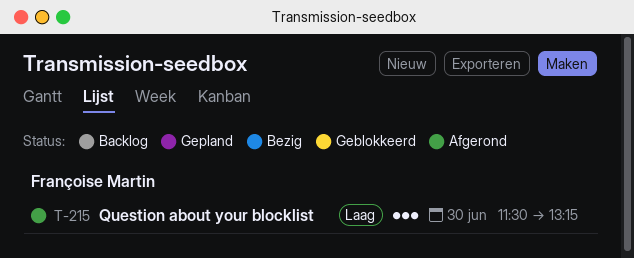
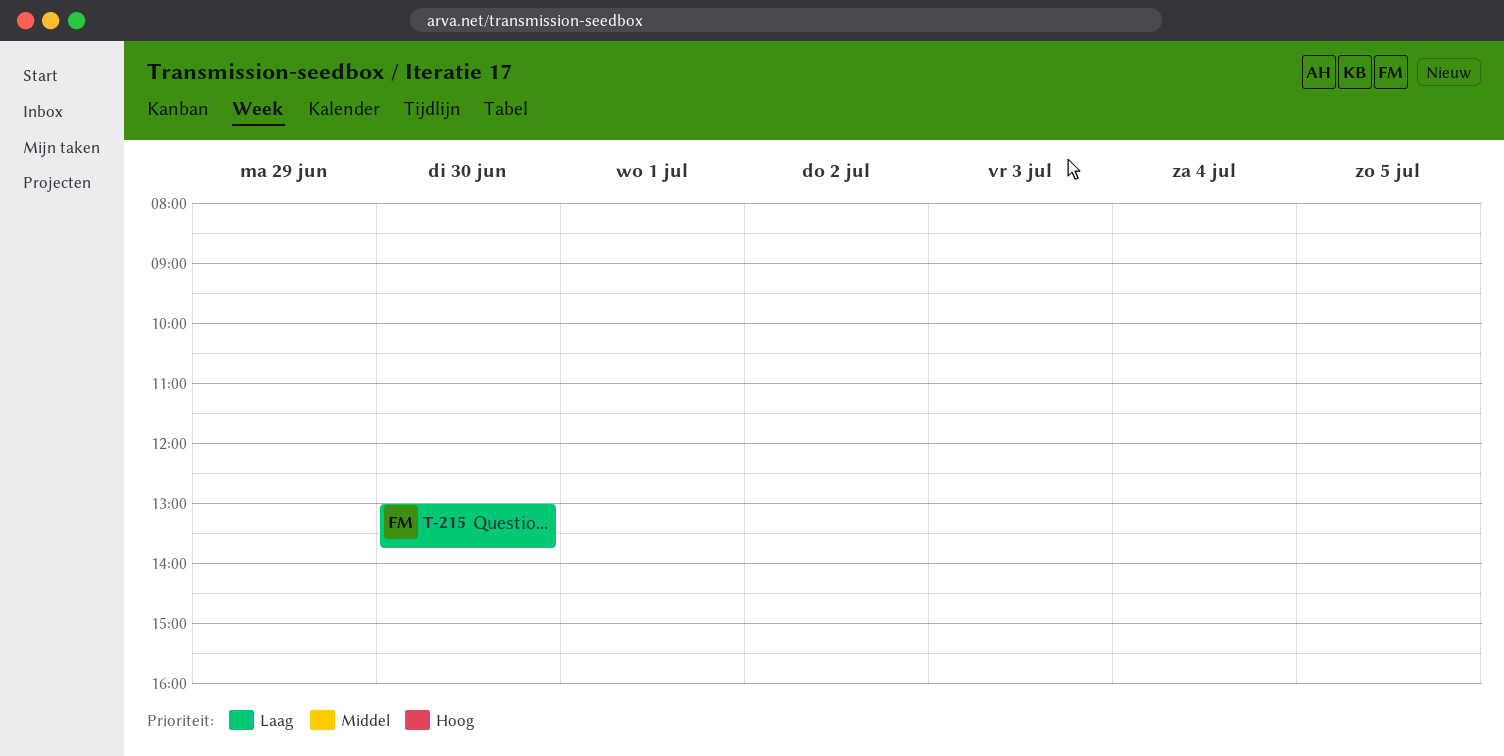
T-215, begins: 11:30 -> 13:00
T-215, ends: 13:15 -> 13:45

